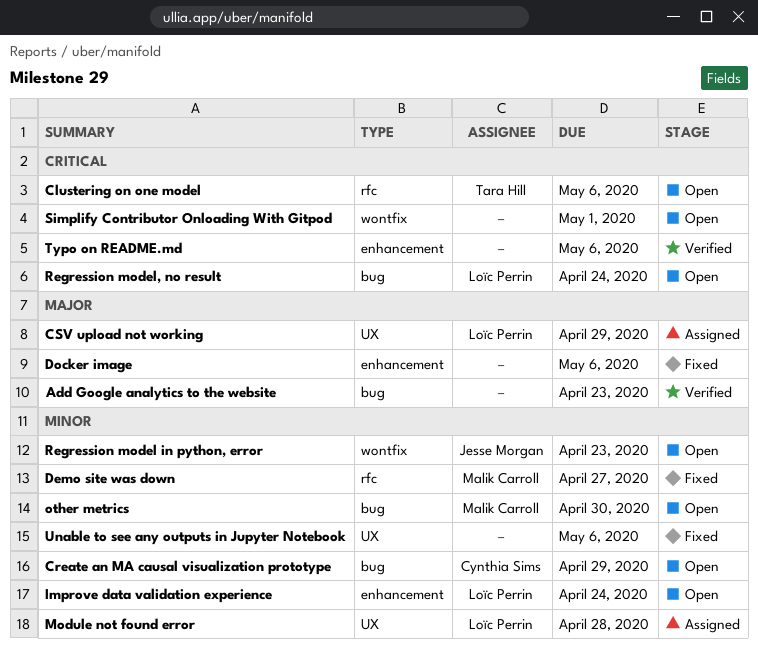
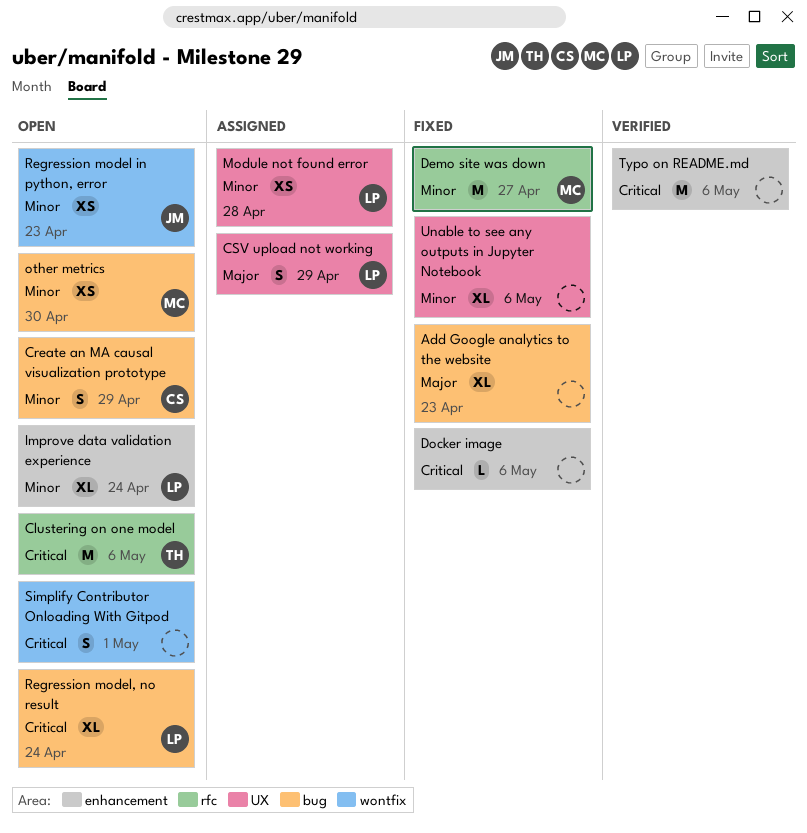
Add Google analytics to the website, status: Verified -> Fixed
Docker image, priority: Major -> Critical

